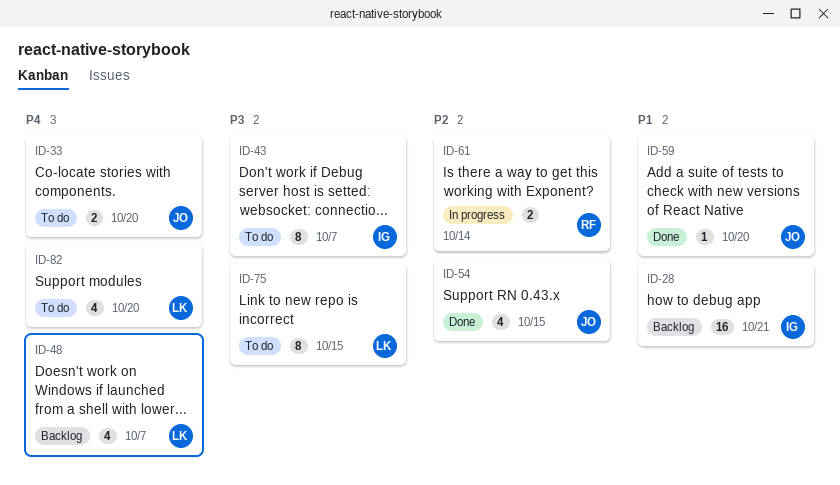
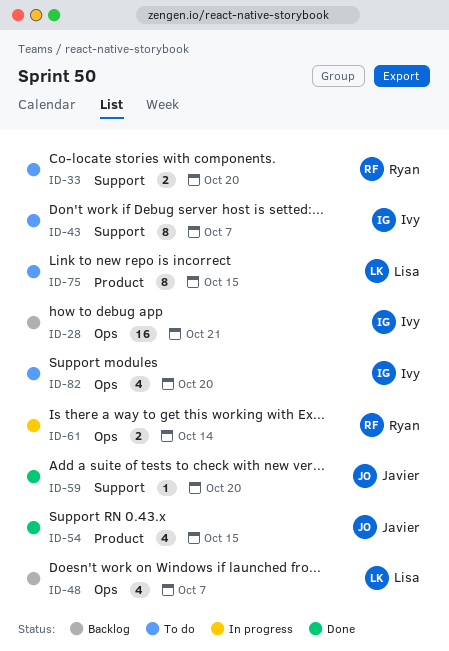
ID-33, owner: Javier -> Ryan
ID-82, owner: Lisa -> Ivy

